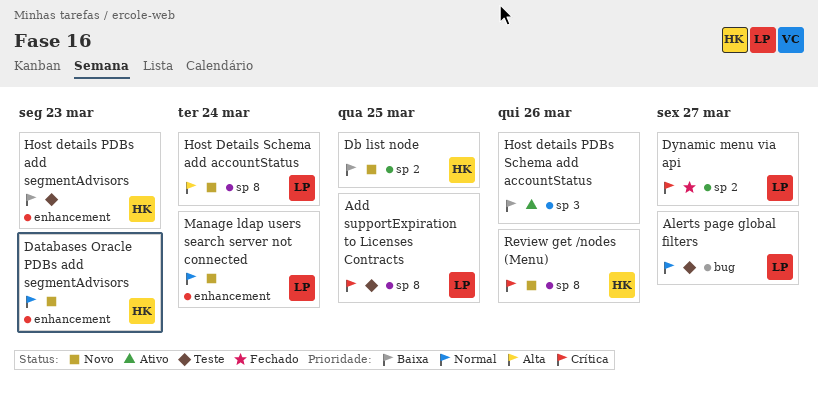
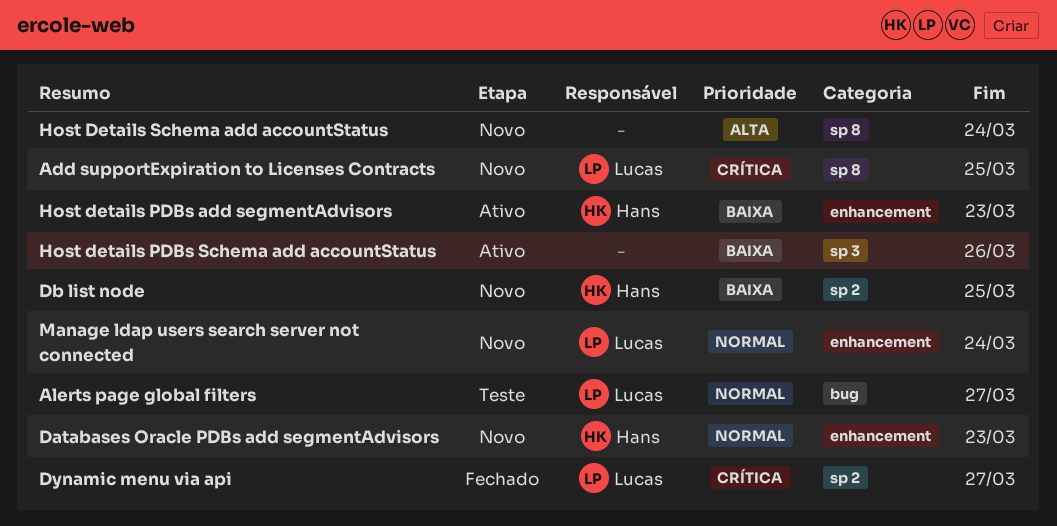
Add supportExpiration to Licenses Contracts, status: Teste -> Novo
Host details PDBs add segmentAdvisors, status: Teste -> Ativo
Host Details Schema add accountStatus, owner: Lucas -> none
Review get /nodes (Menu): present -> none

